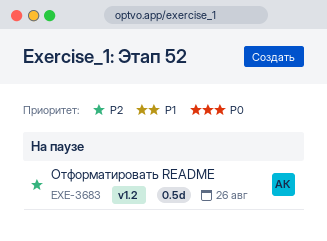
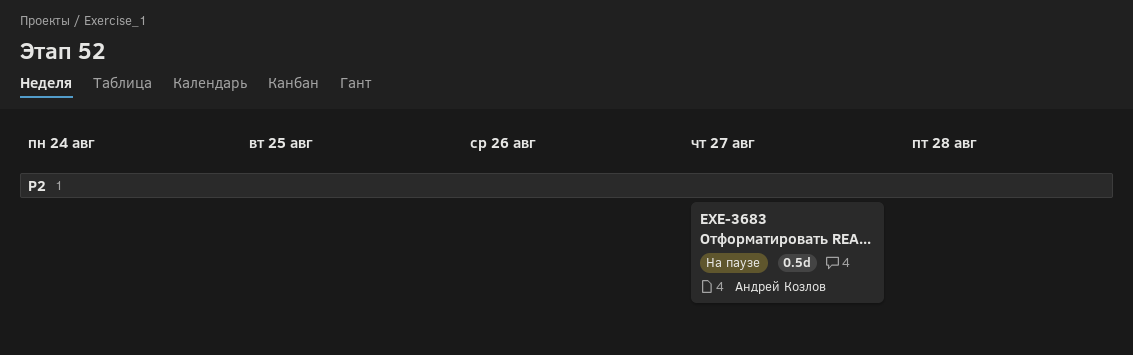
EXE-3683, due: Aug 26 -> Aug 27

